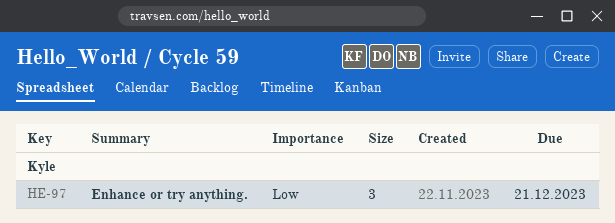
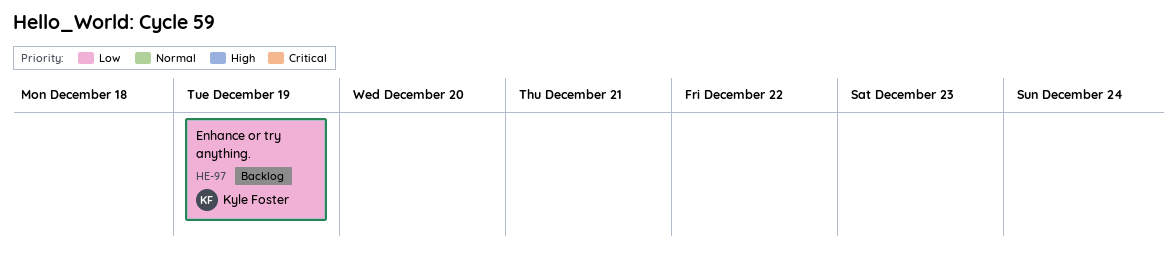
HE-97, due: Dec 21 -> Dec 19

